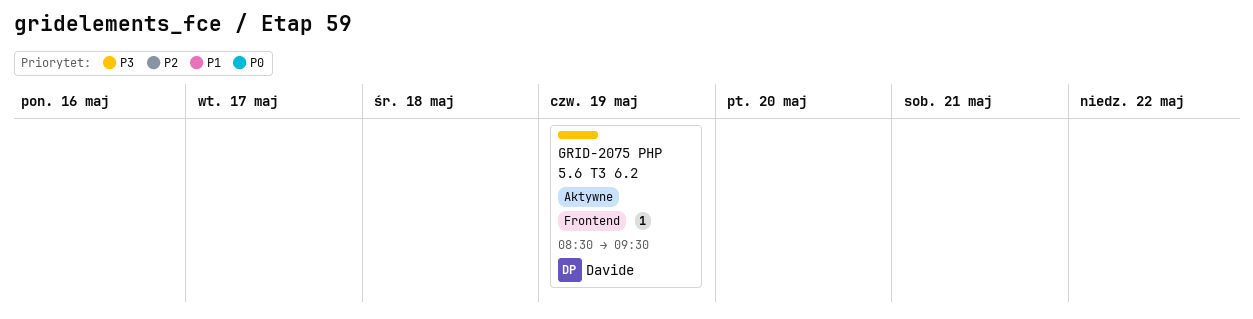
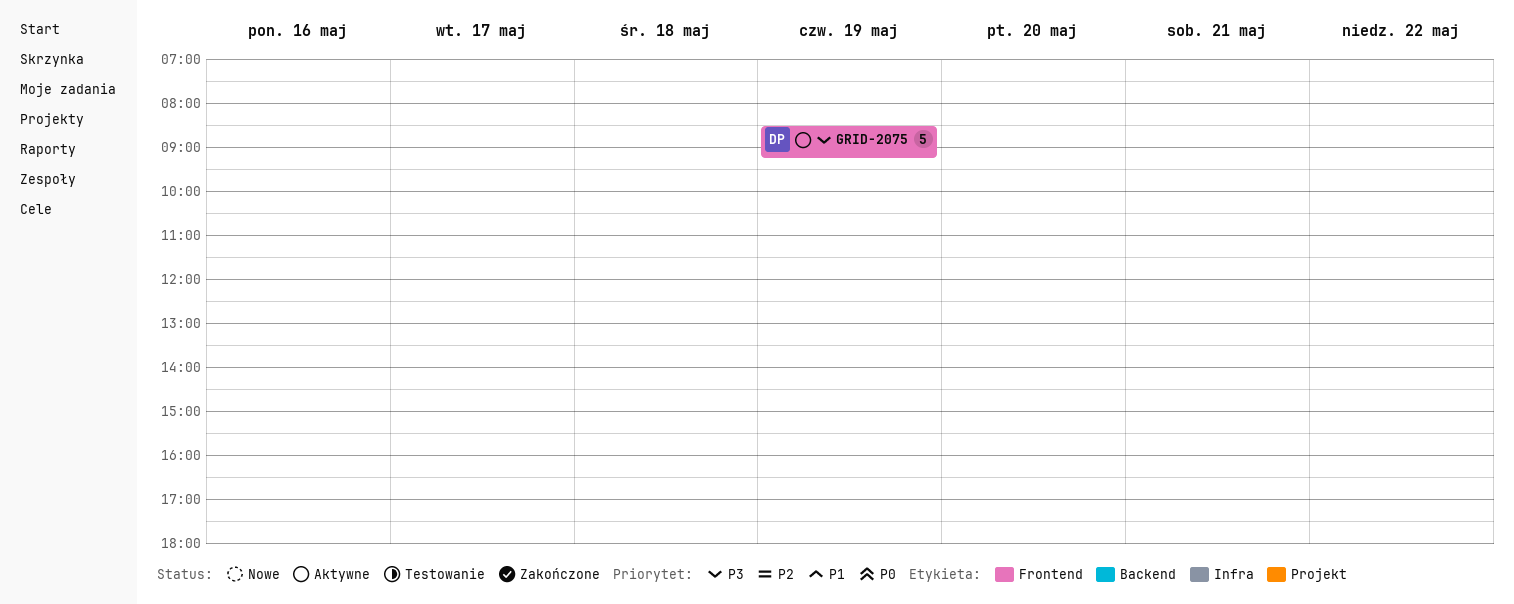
GRID-2075, estimate: 1 -> 5
GRID-2075, ends: 09:30 -> 09:15

